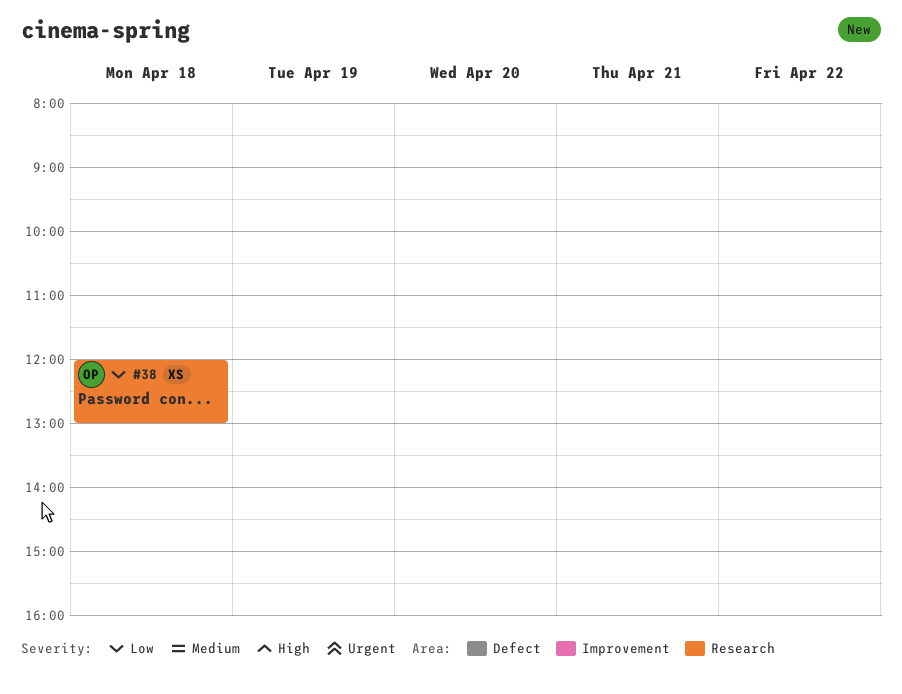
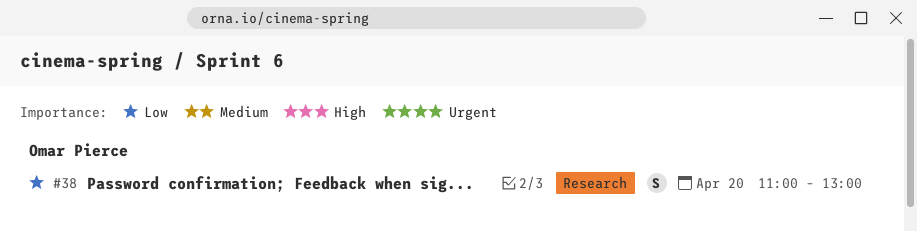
#38, estimate: XS -> S
#38, day: Apr 18 -> Apr 20
#38, begins: 12:00 -> 11:00

